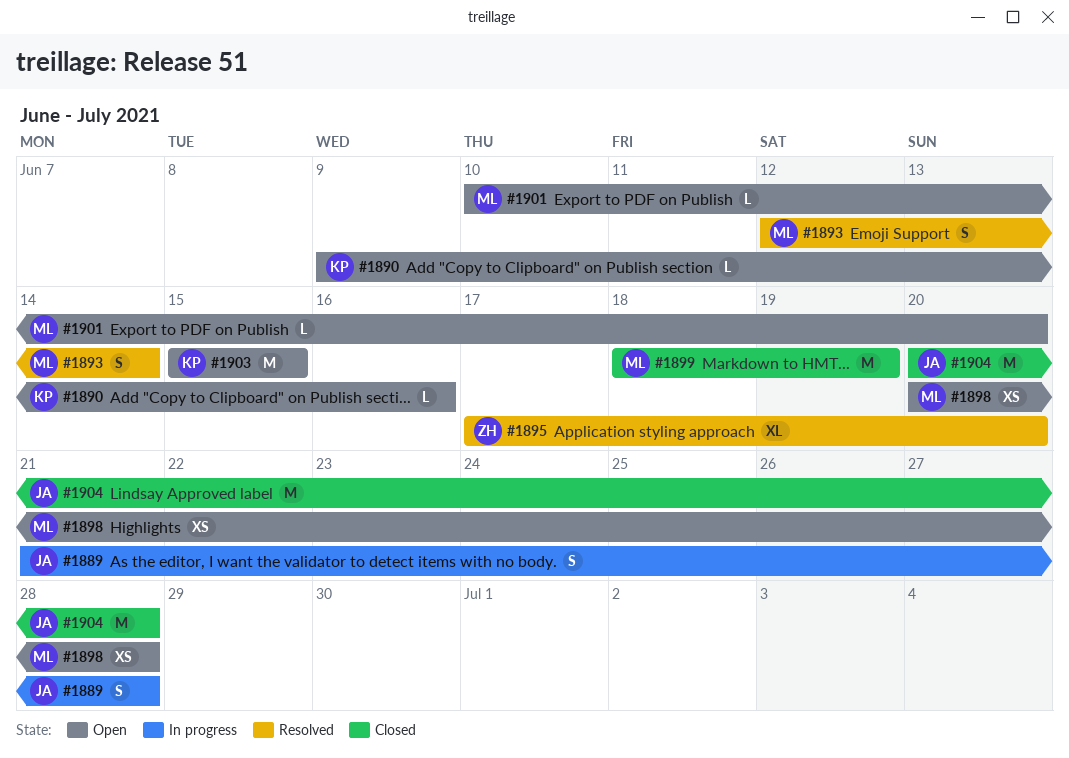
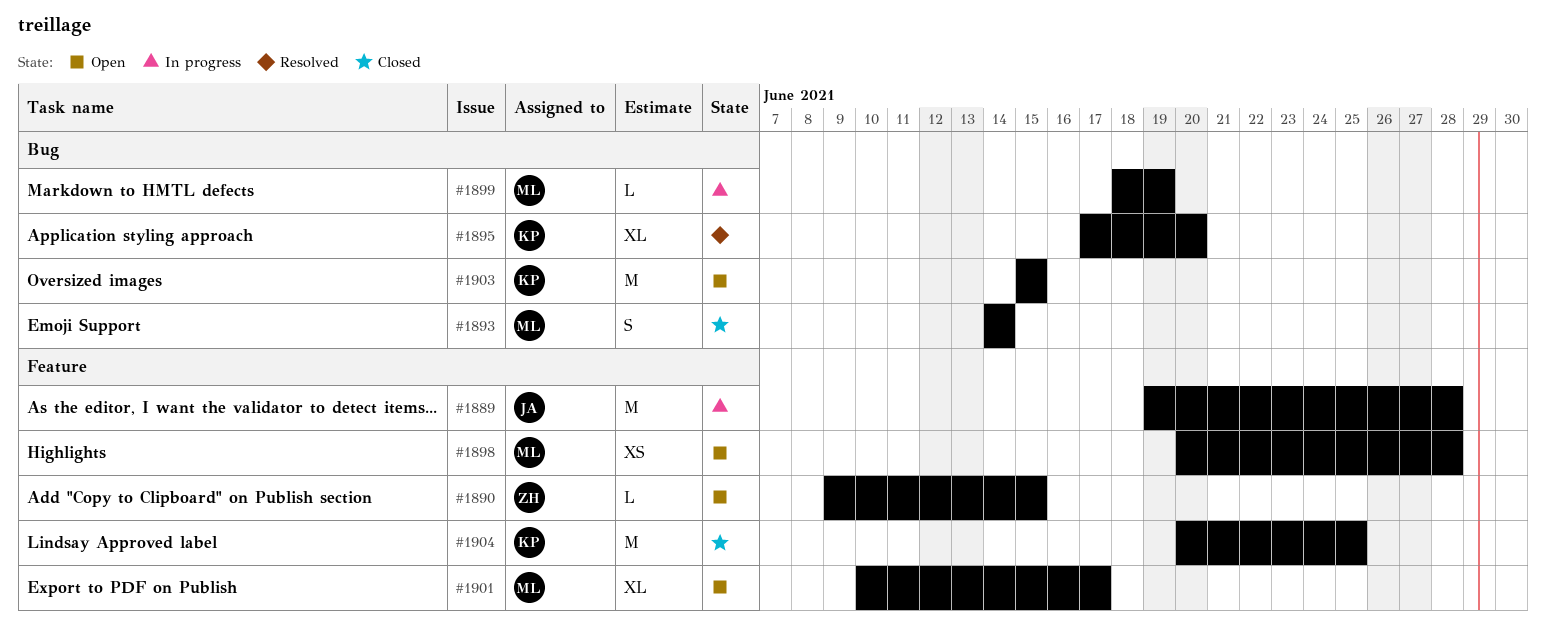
#1889, estimate: S -> M
#1889, start: Jun 21 -> Jun 19
#1890, owner: KP -> ZH
#1890, due: Jun 16 -> Jun 15
#1893, status: Resolved -> Closed
#1893, start: Jun 12 -> Jun 14
#1895, owner: ZH -> KP
#1899, status: Closed -> In progress
#1899, estimate: M -> L
#1901, estimate: L -> XL
#1901, due: Jun 20 -> Jun 17
#1904, owner: JA -> KP
#1904, due: Jun 28 -> Jun 25

